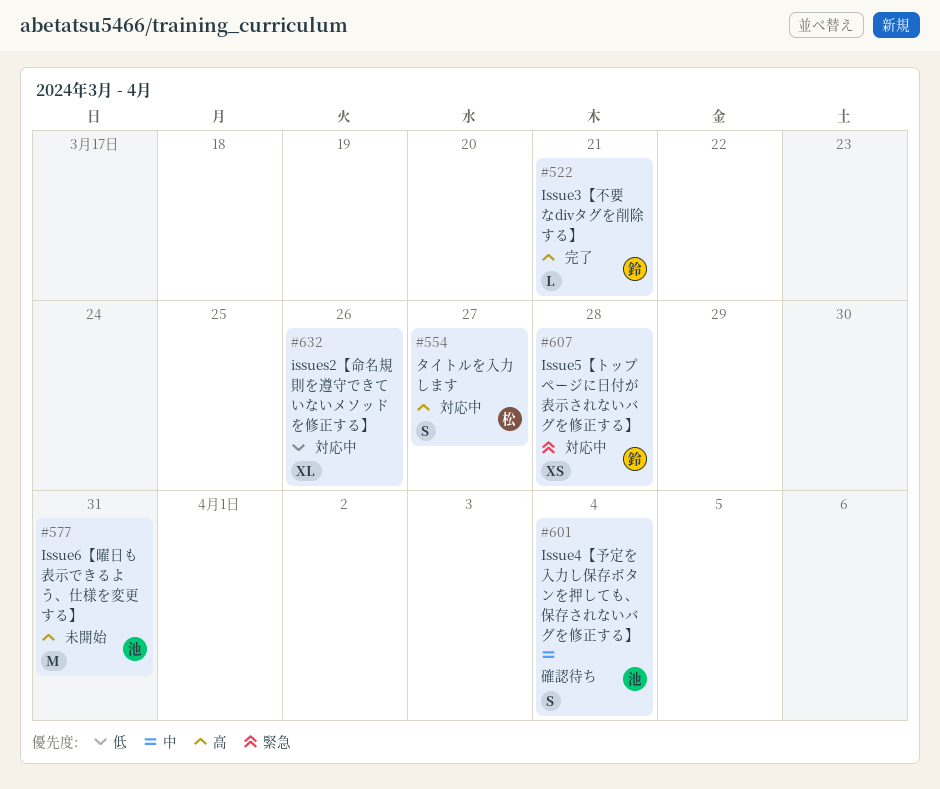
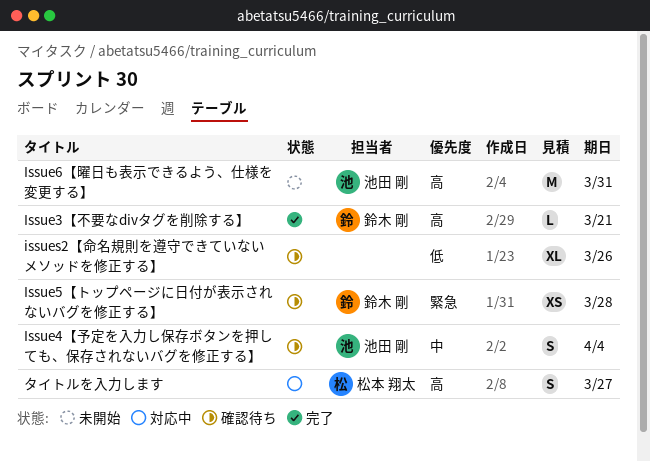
Issue5【トップページに日付が表示されないバグを修正する】, status: 対応中 -> 確認待ち
issues2【命名規則を遵守できていないメソッドを修正する】, status: 対応中 -> 確認待ち

